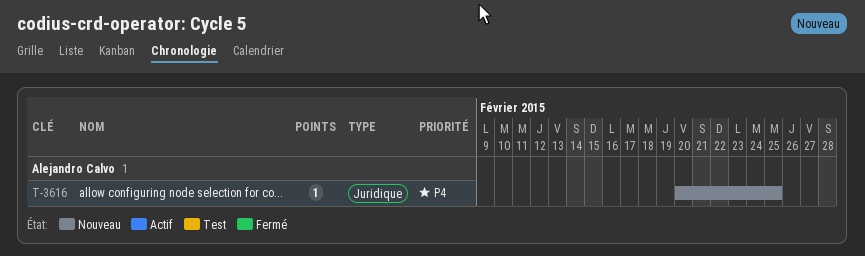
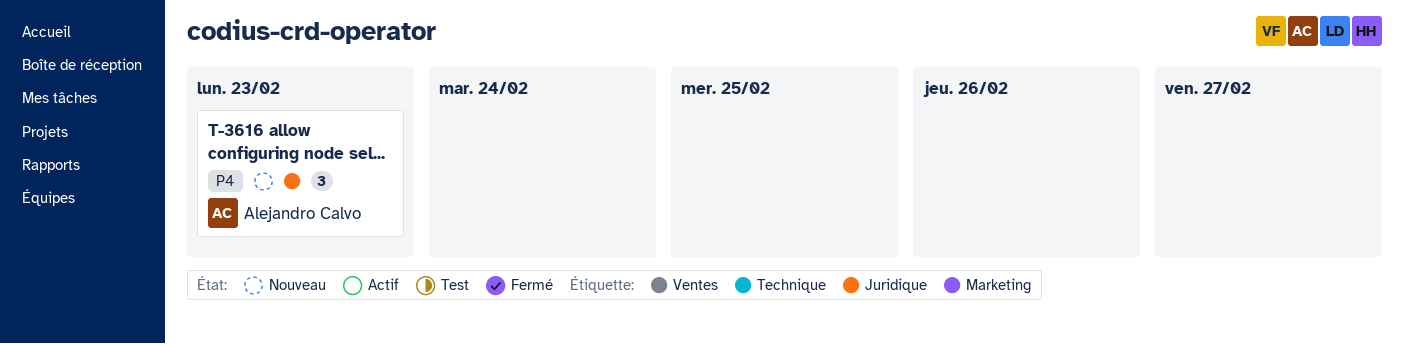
T-3616, estimate: 1 -> 3
T-3616, due: Feb 25 -> Feb 23

